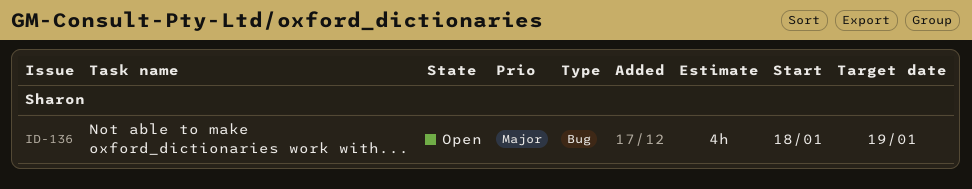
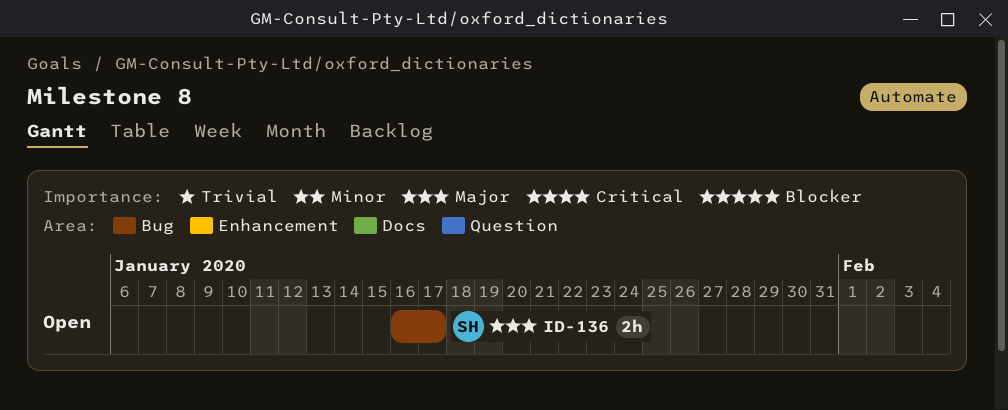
ID-136, estimate: 4h -> 2h
ID-136, start: Jan 18 -> Jan 16
ID-136, due: Jan 19 -> Jan 17

